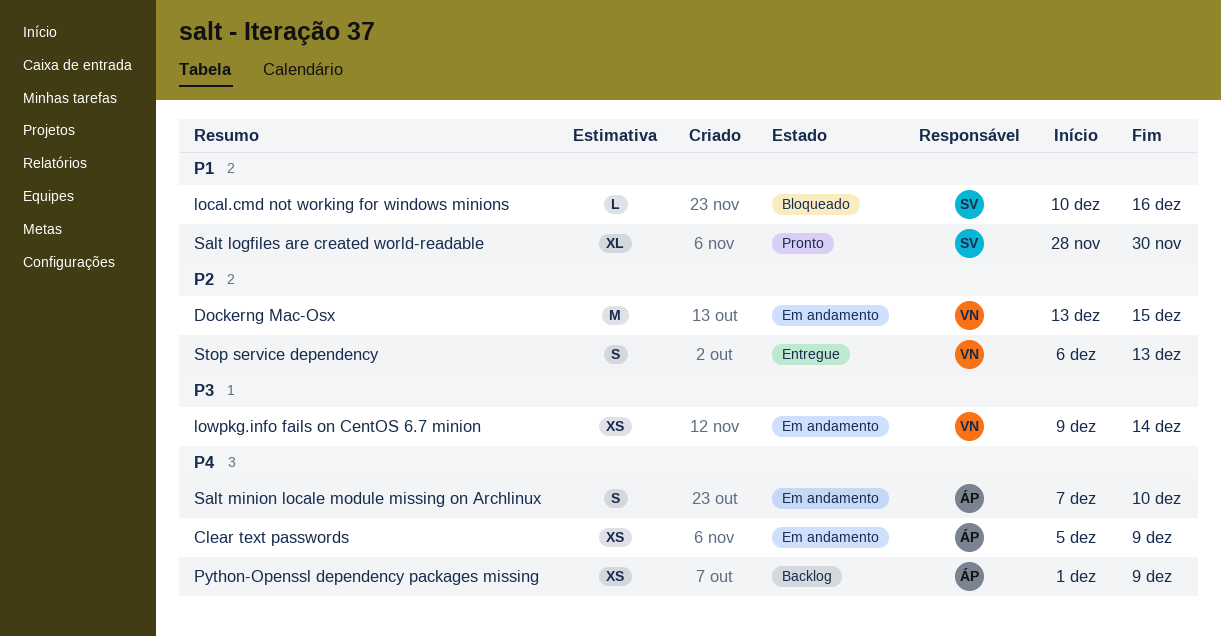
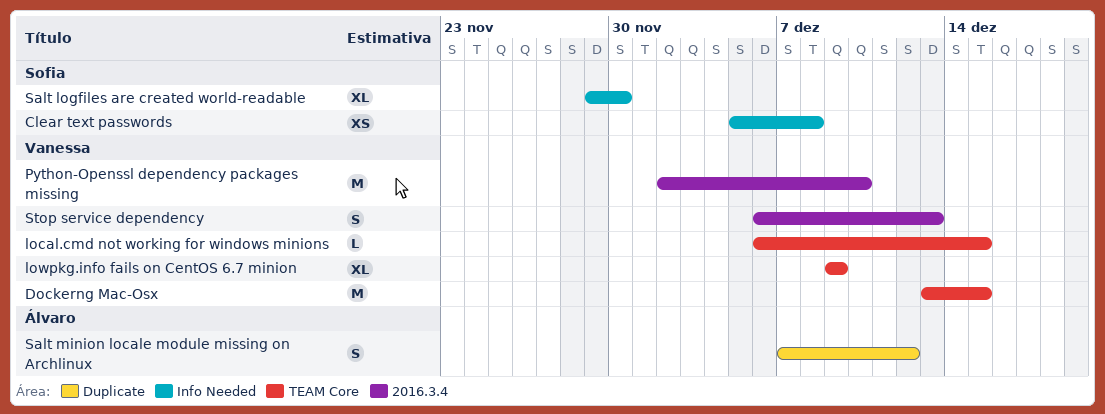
Clear text passwords, owner: Álvaro -> Sofia
Clear text passwords, due: Dec 9 -> Dec 8
local.cmd not working for windows minions, owner: Sofia -> Vanessa
local.cmd not working for windows minions, start: Dec 10 -> Dec 6
local.cmd not working for windows minions, due: Dec 16 -> Dec 15
lowpkg.info fails on CentOS 6.7 minion, estimate: XS -> XL
lowpkg.info fails on CentOS 6.7 minion, due: Dec 14 -> Dec 9
Python-Openssl dependency packages missing, owner: Álvaro -> Vanessa
Python-Openssl dependency packages missing, estimate: XS -> M
Python-Openssl dependency packages missing, start: Dec 1 -> Dec 2
Python-Openssl dependency packages missing, due: Dec 9 -> Dec 10
Salt logfiles are created world-readable, start: Nov 28 -> Nov 29
Salt minion locale module missing on Archlinux, due: Dec 10 -> Dec 12

